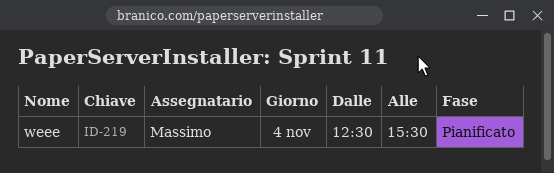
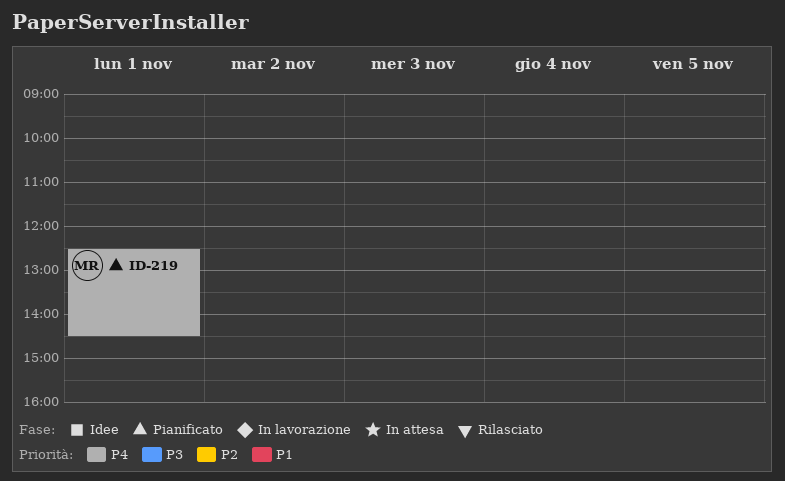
ID-219, day: Nov 4 -> Nov 1
ID-219, ends: 15:30 -> 14:30

